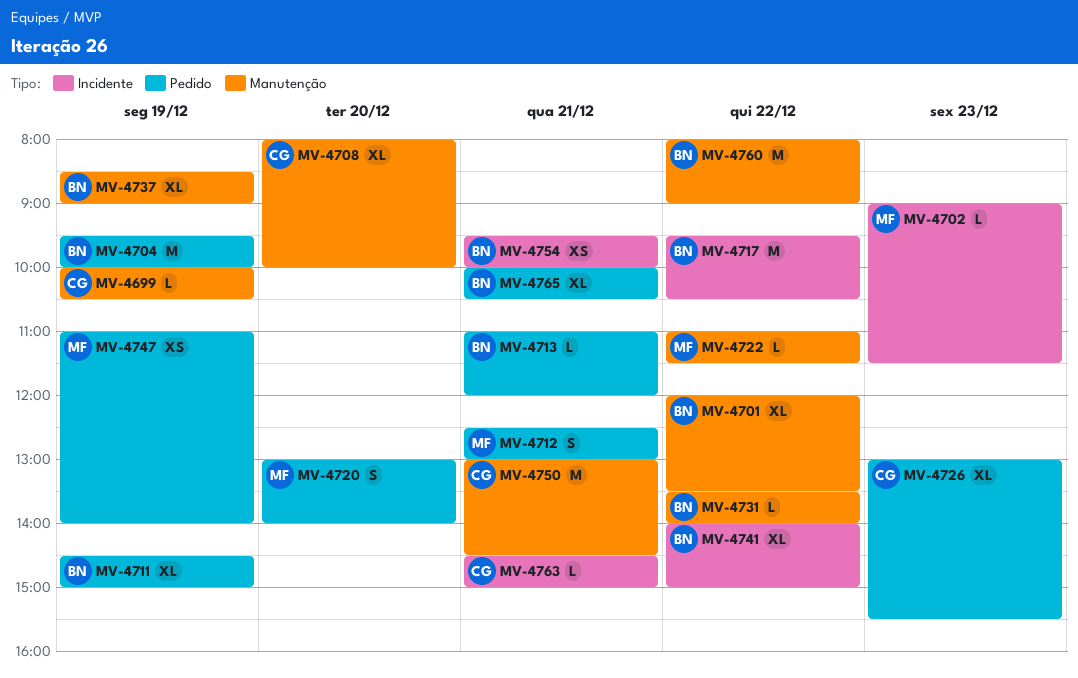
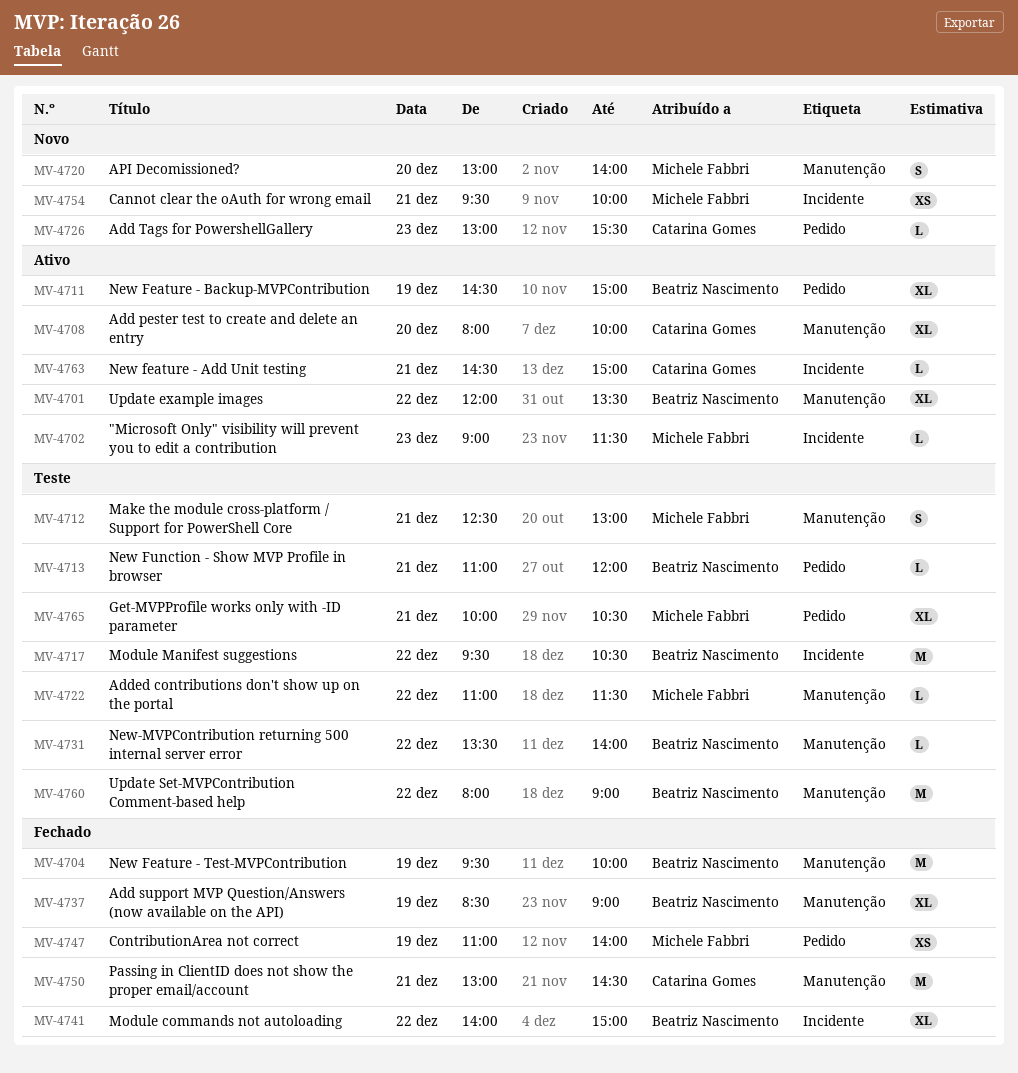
MV-4699: present -> none
MV-4704, label: Pedido -> Manutenção
MV-4712, label: Pedido -> Manutenção
MV-4720, label: Pedido -> Manutenção
MV-4726, estimate: XL -> L
MV-4754, owner: Beatriz Nascimento -> Michele Fabbri
MV-4765, owner: Beatriz Nascimento -> Michele Fabbri

